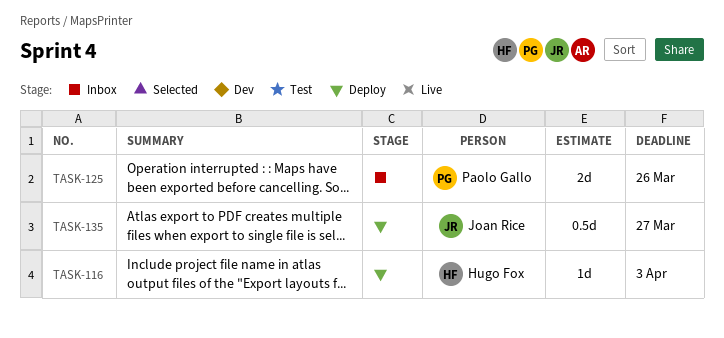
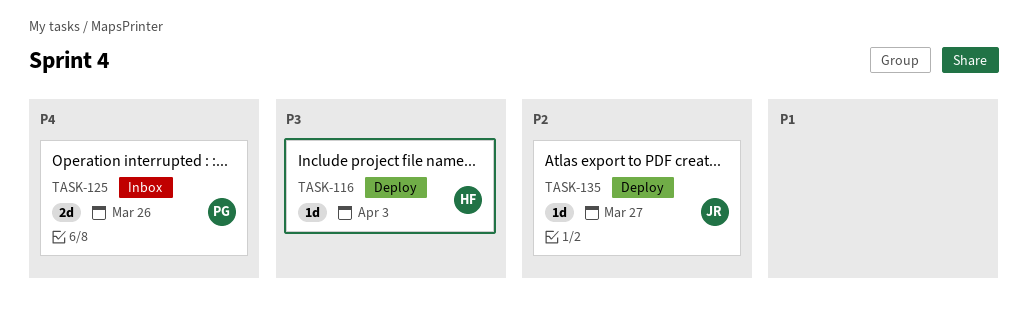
TASK-135, estimate: 0.5d -> 1d

